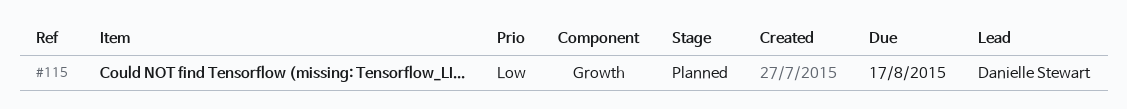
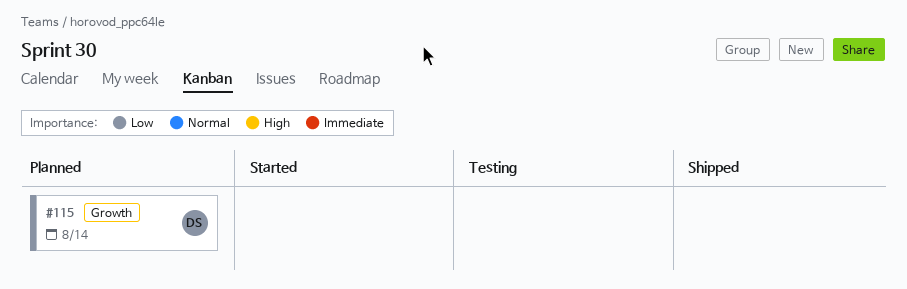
#115, due: Aug 17 -> Aug 14

